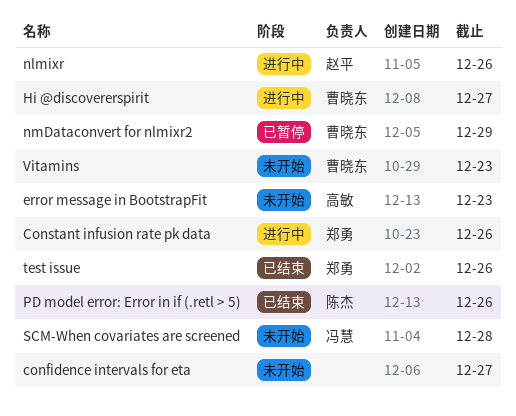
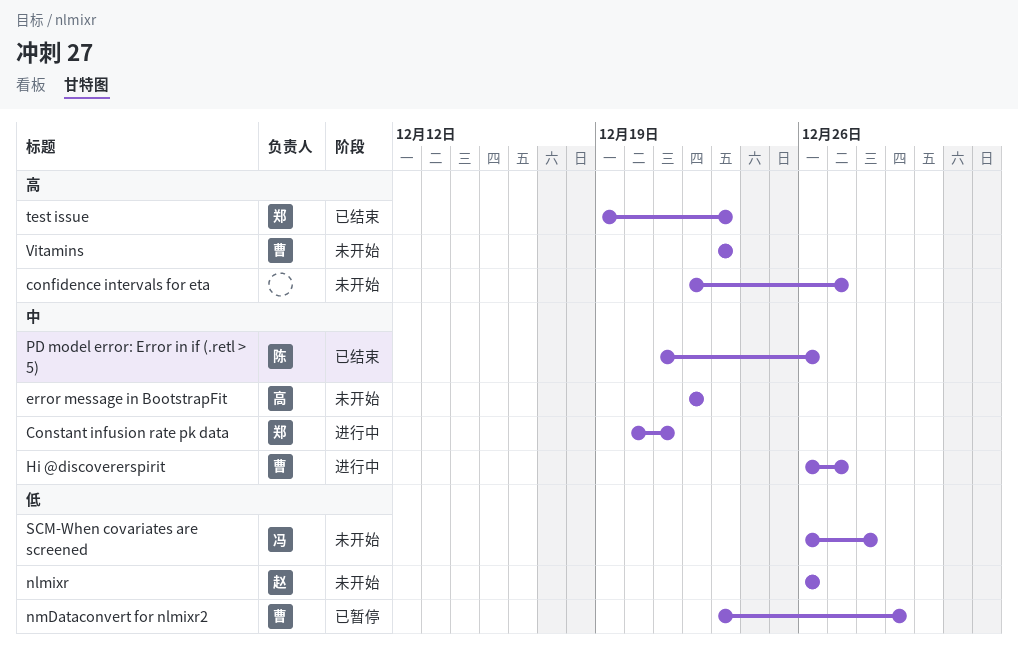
Constant infusion rate pk data, due: Dec 26 -> Dec 21
error message in BootstrapFit, due: Dec 23 -> Dec 22
nlmixr, status: 进行中 -> 未开始
test issue, due: Dec 26 -> Dec 23

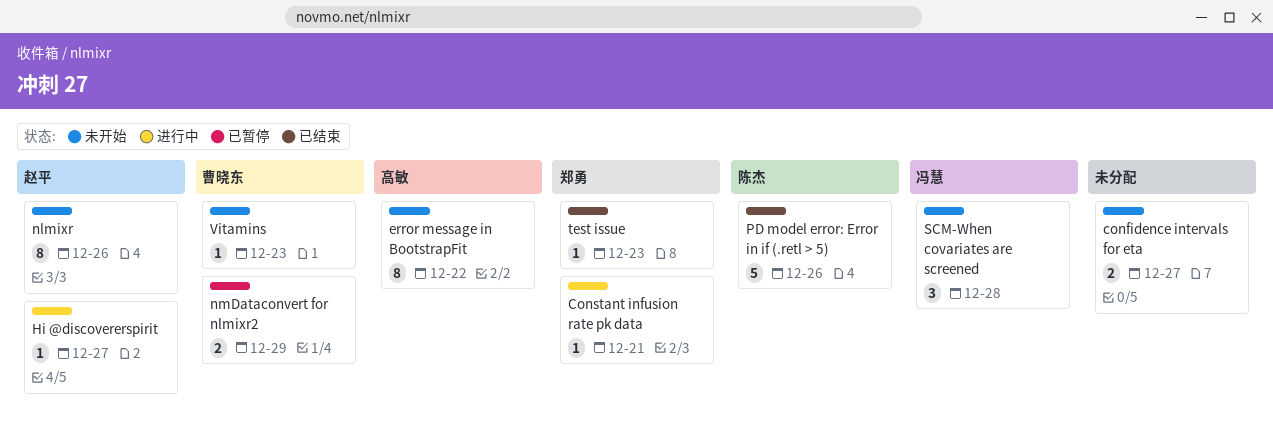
Hi @discovererspirit, owner: 曹晓东 -> 赵平

